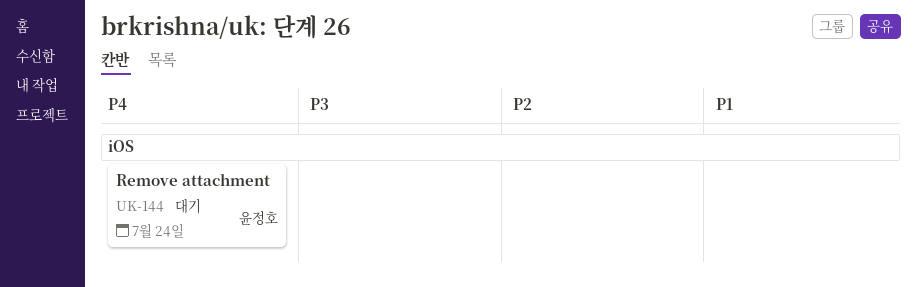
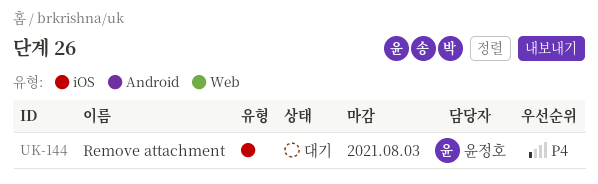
UK-144, due: Jul 24 -> Aug 3

